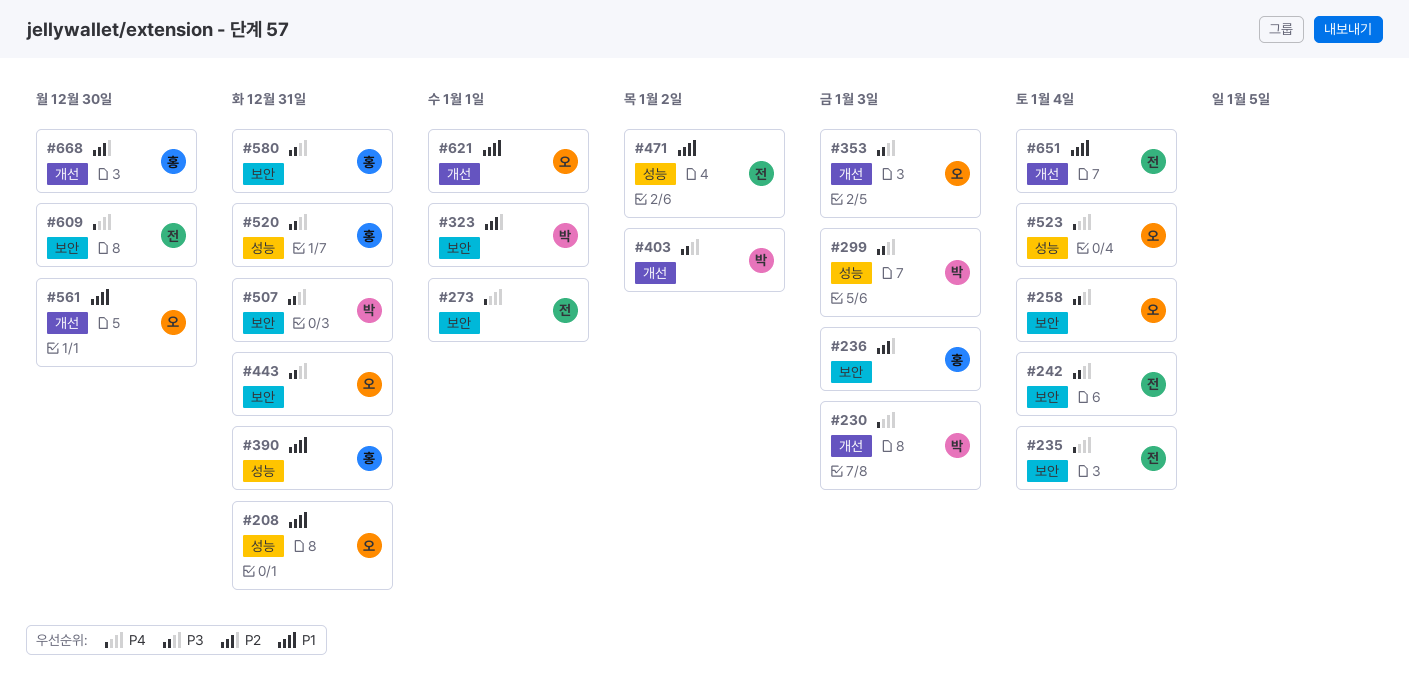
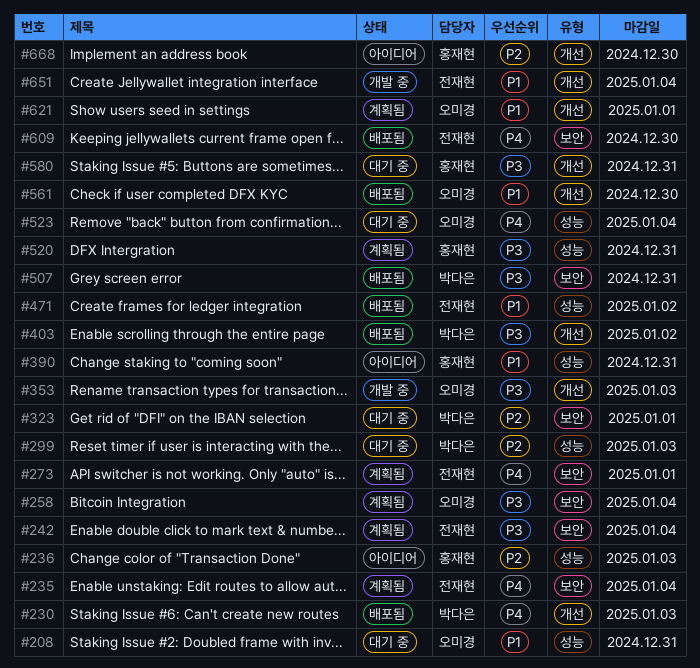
#236, label: 보안 -> 성능
#299, priority: P3 -> P2
#443: present -> none
#580, label: 보안 -> 개선

